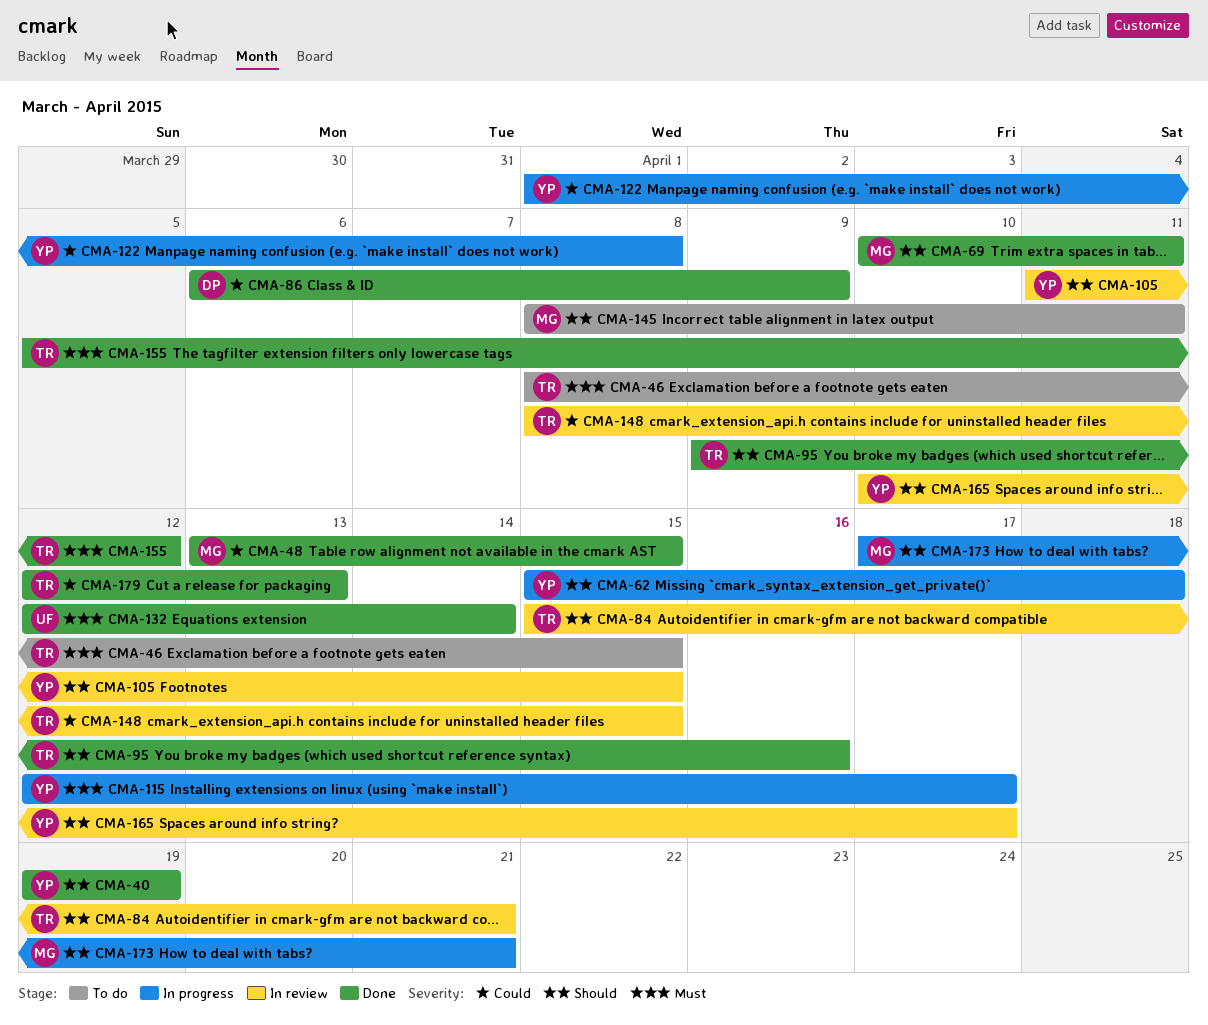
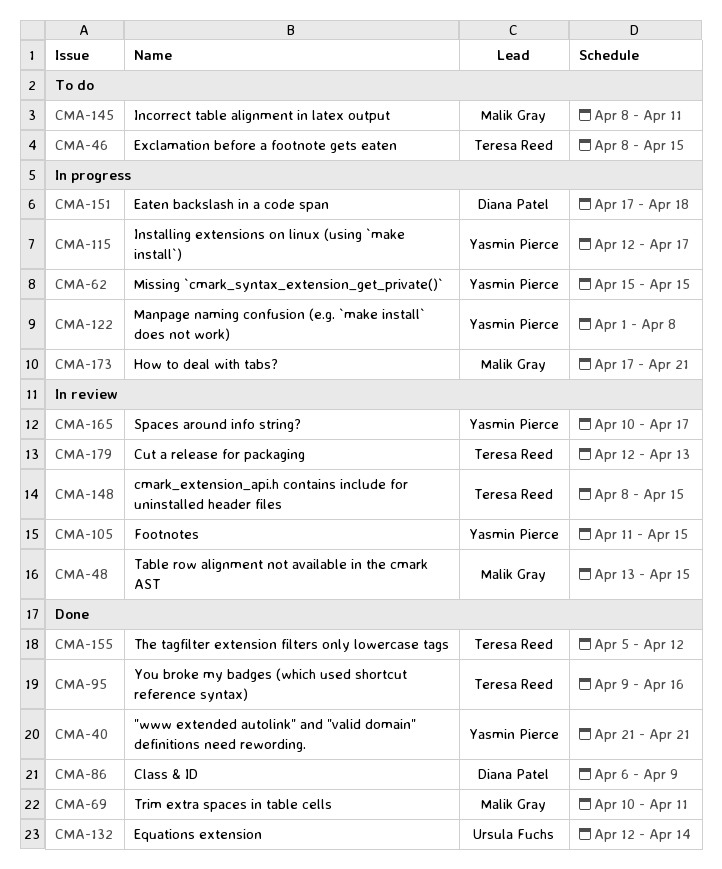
CMA-40, start: Apr 19 -> Apr 21
CMA-40, due: Apr 19 -> Apr 21
CMA-48, status: Done -> In review
CMA-62, due: Apr 18 -> Apr 15
CMA-84: present -> none
CMA-151: none -> present
CMA-179, status: Done -> In review

